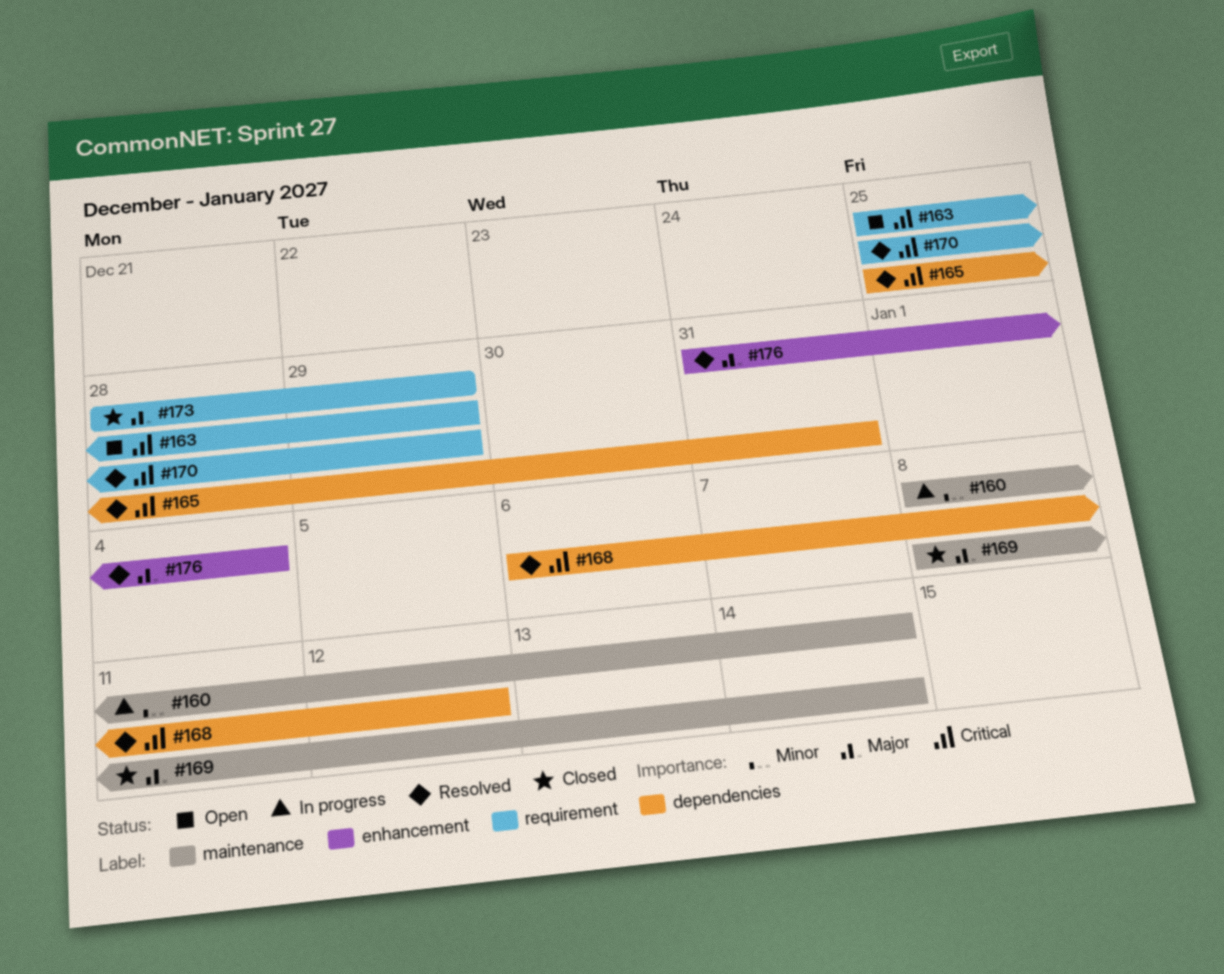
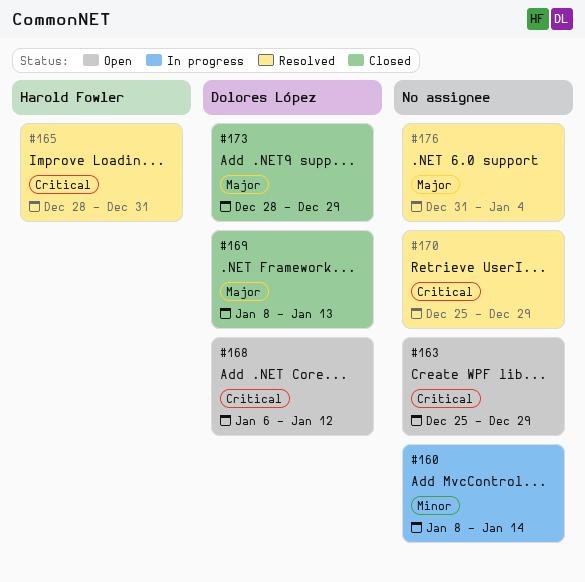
#165, start: Dec 25 -> Dec 28
#168, status: Resolved -> Open
#169, due: Jan 14 -> Jan 13

